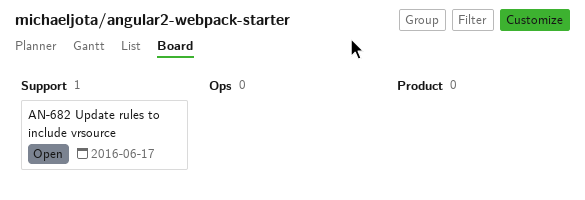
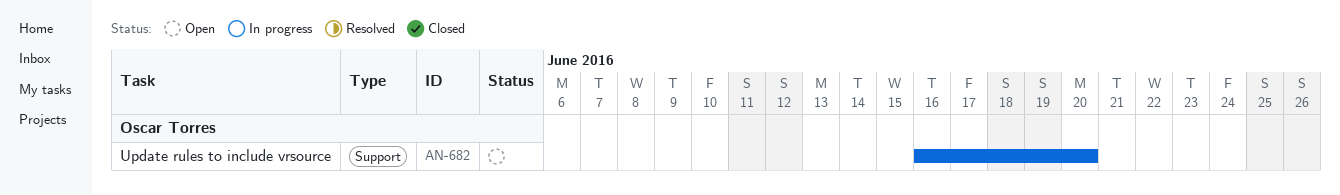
AN-682, due: Jun 17 -> Jun 20

